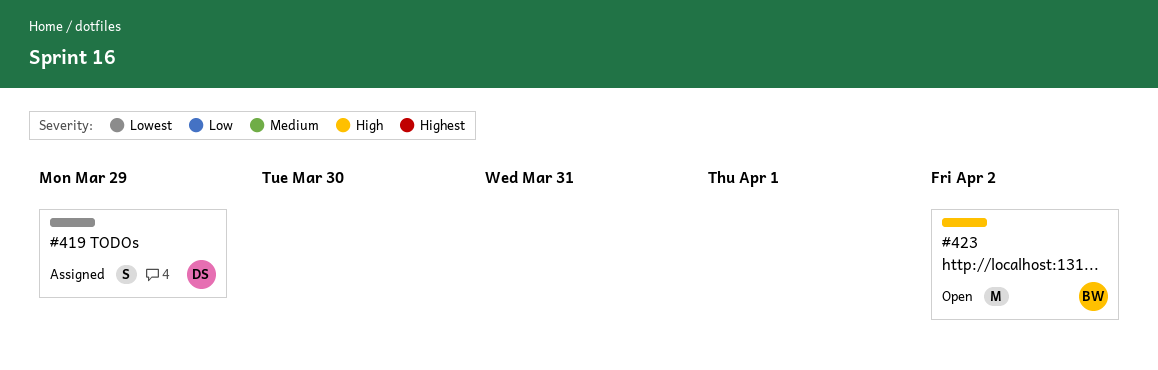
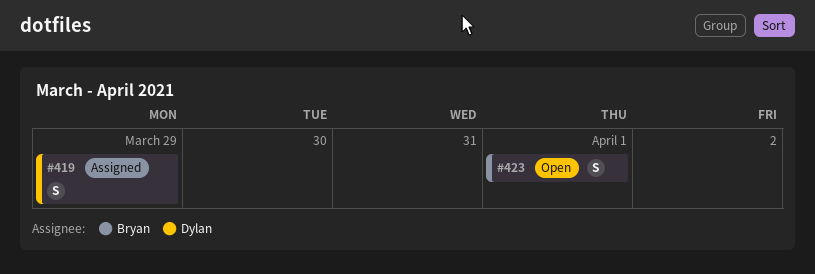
#423, estimate: M -> S
#423, due: Apr 2 -> Apr 1

